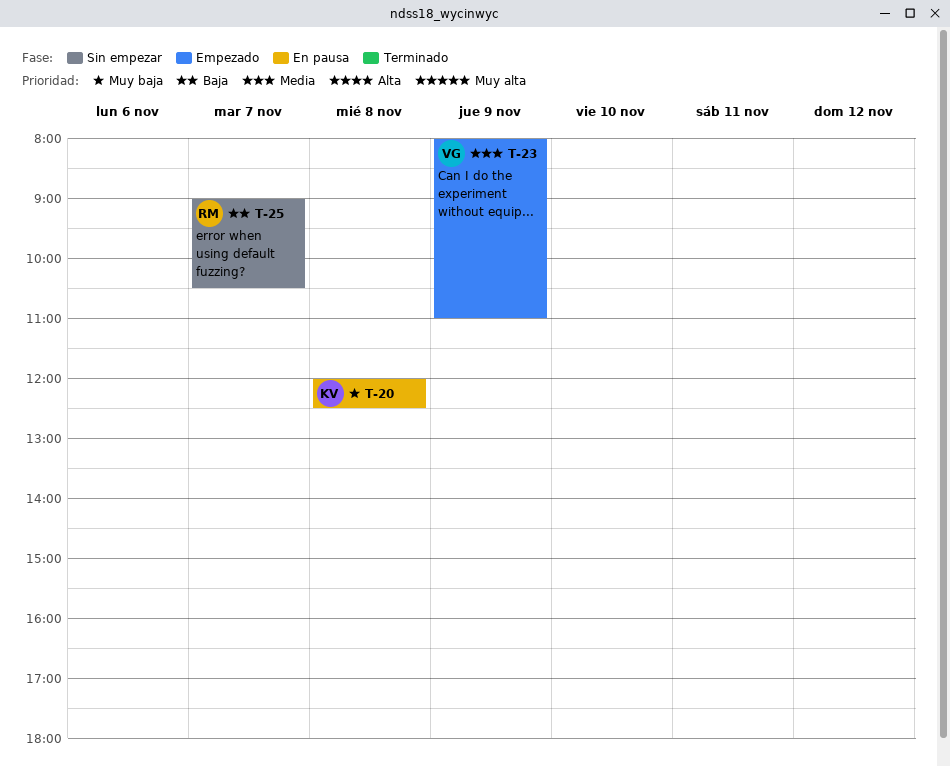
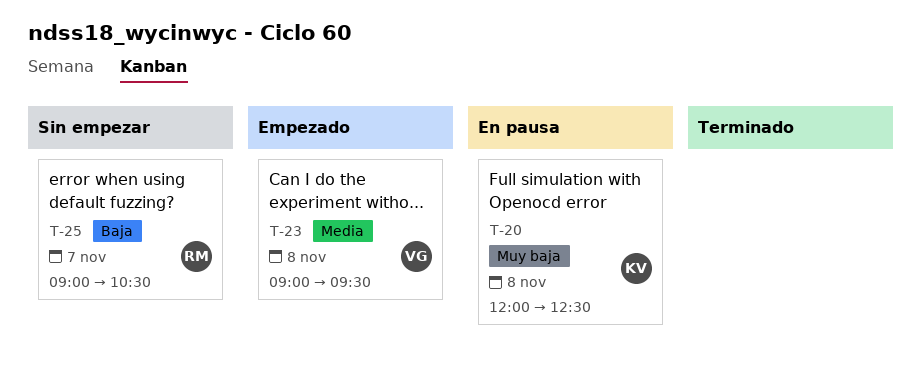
T-23, day: Nov 9 -> Nov 8
T-23, begins: 08:00 -> 09:00
T-23, ends: 11:00 -> 09:30

